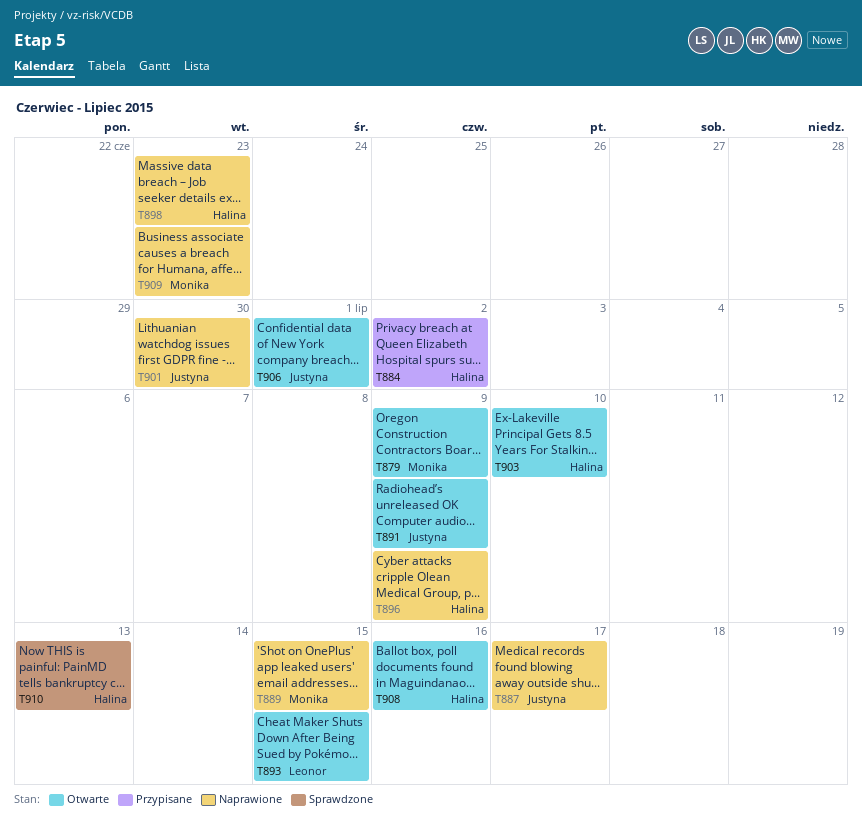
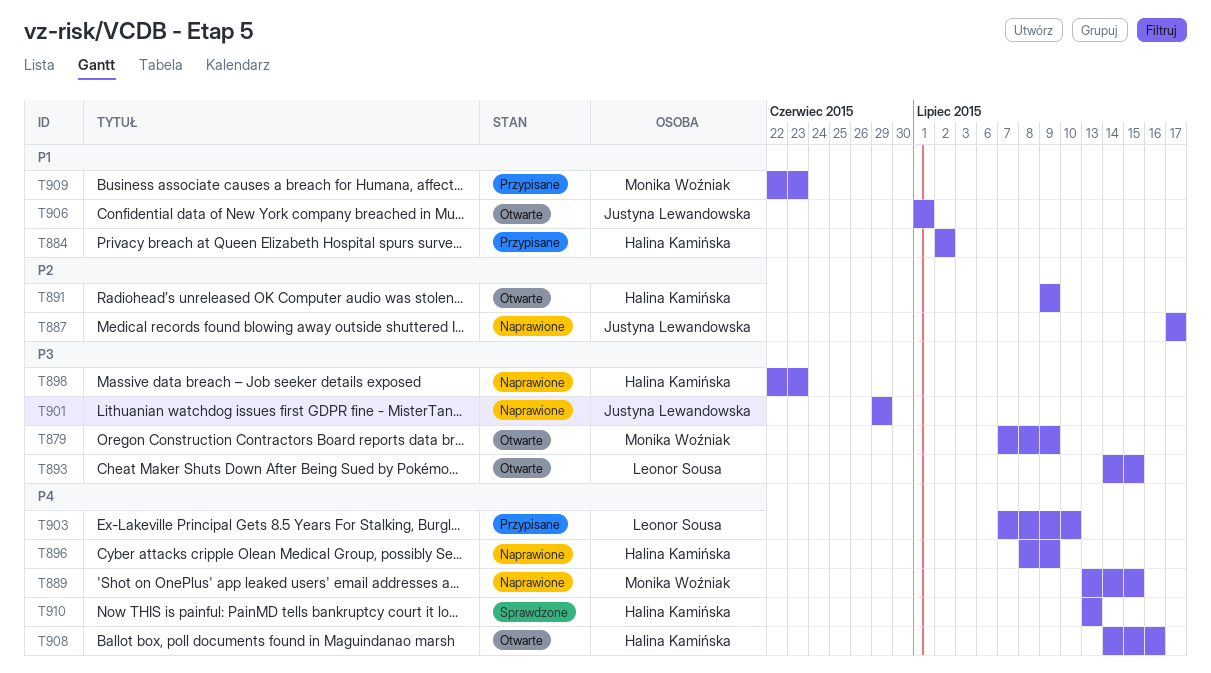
T891, owner: Justyna Lewandowska -> Halina Kamińska
T901, due: Jun 30 -> Jun 29
T903, status: Otwarte -> Przypisane
T903, owner: Halina Kamińska -> Leonor Sousa
T909, status: Naprawione -> Przypisane

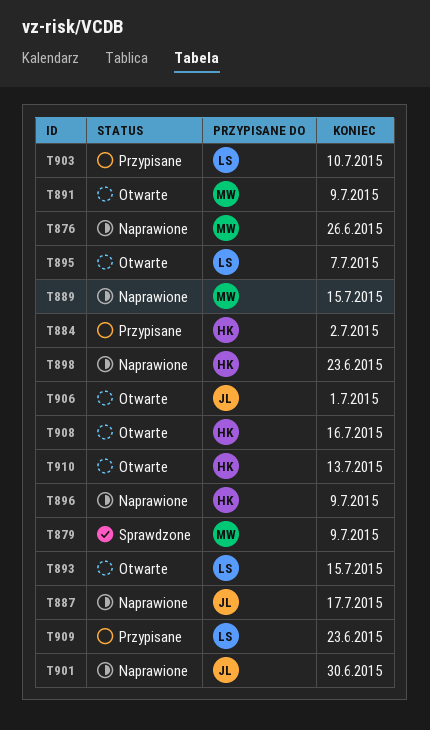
T876: none -> present
T879, status: Otwarte -> Sprawdzone
T891, owner: Halina Kamińska -> Monika Woźniak
T895: none -> present
T901, due: Jun 29 -> Jun 30
T909, owner: Monika Woźniak -> Leonor Sousa
T910, status: Sprawdzone -> Otwarte

